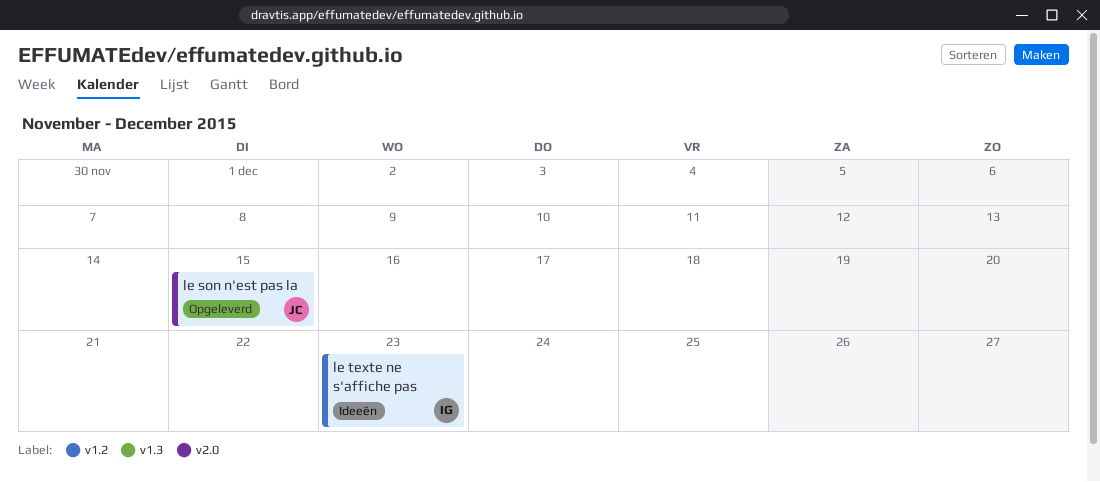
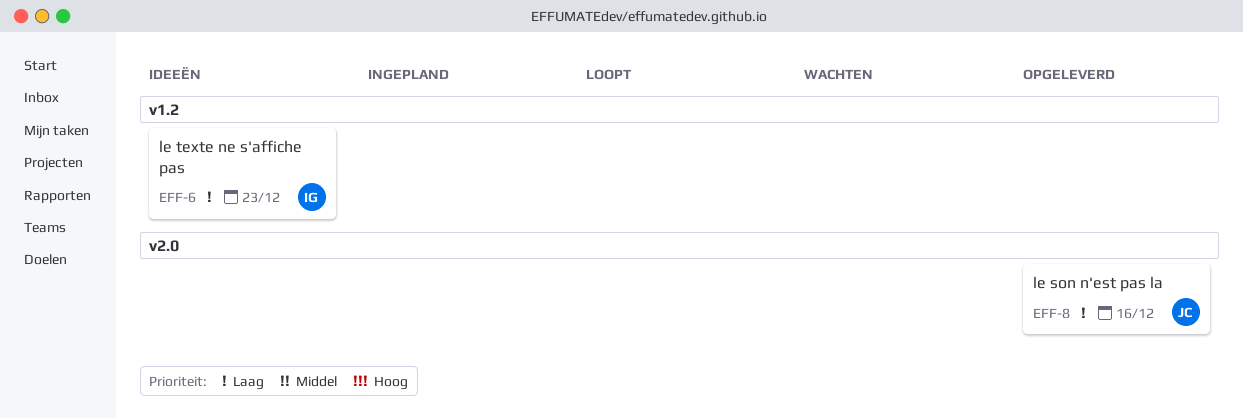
le son n'est pas la, due: Dec 15 -> Dec 16

